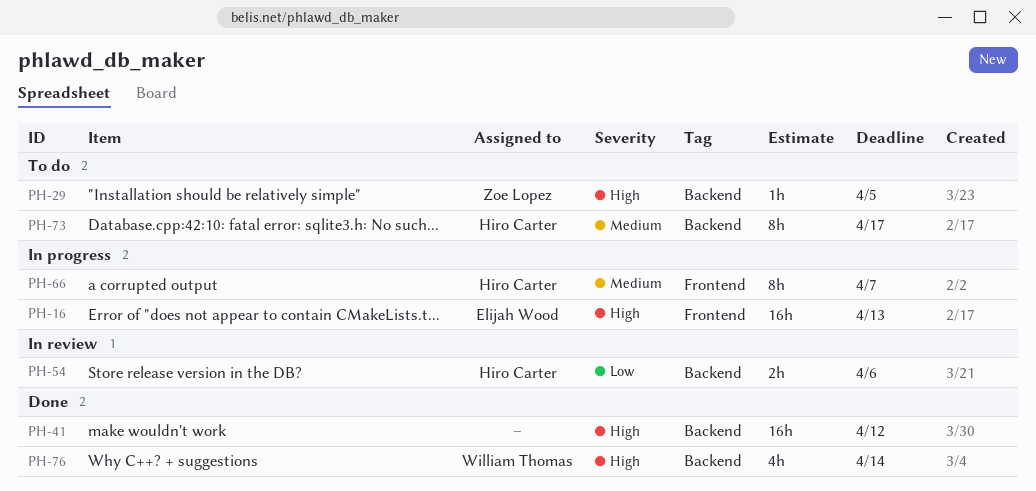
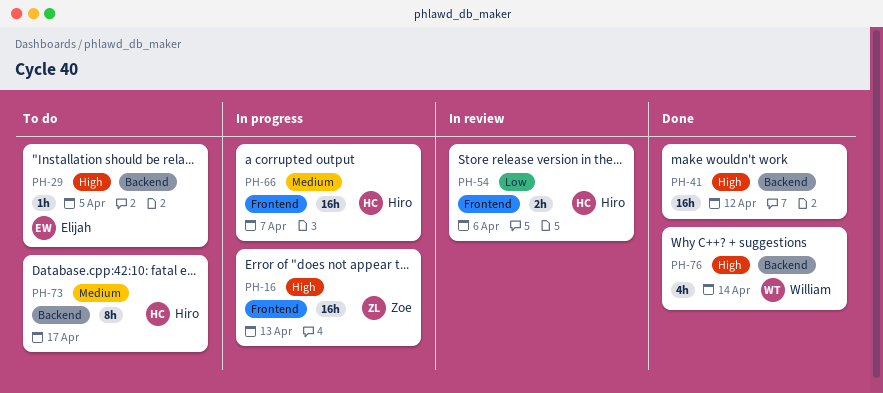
PH-16, owner: Elijah Wood -> Zoe Lopez
PH-29, owner: Zoe Lopez -> Elijah Wood
PH-54, label: Backend -> Frontend
PH-66, estimate: 8h -> 16h

